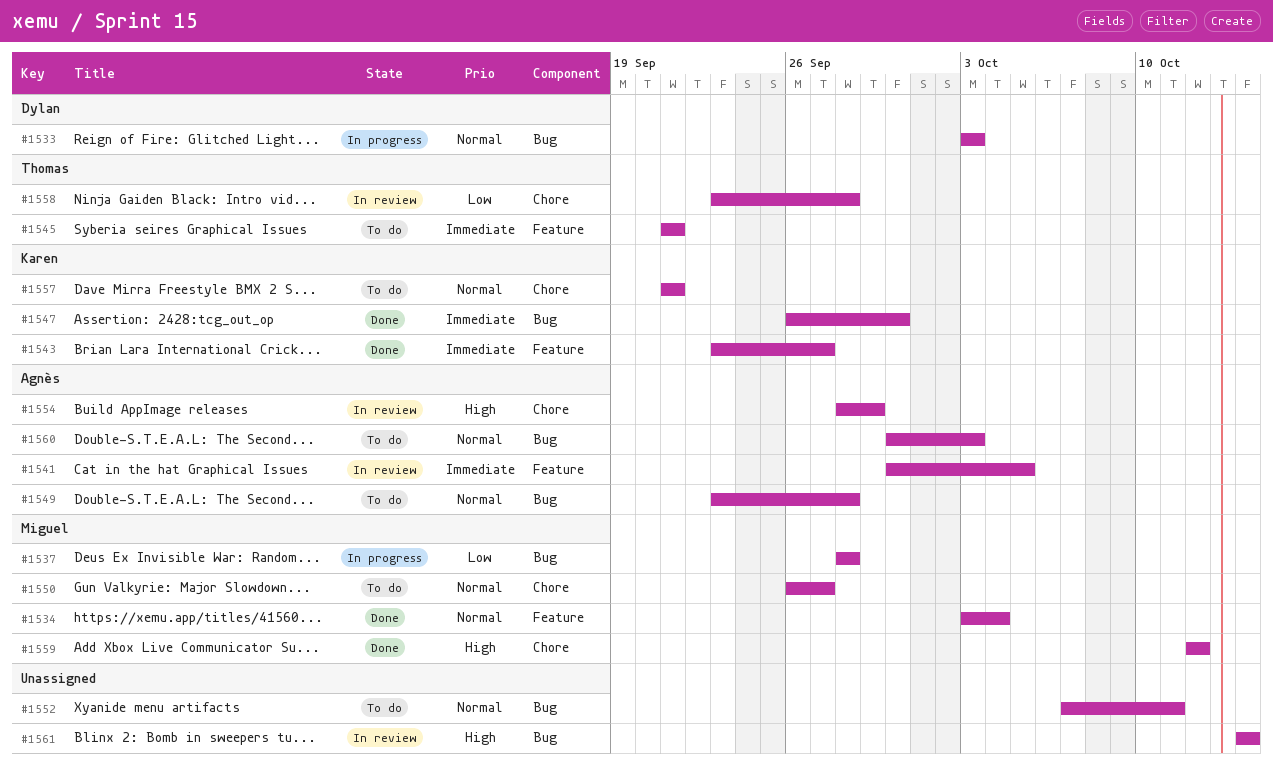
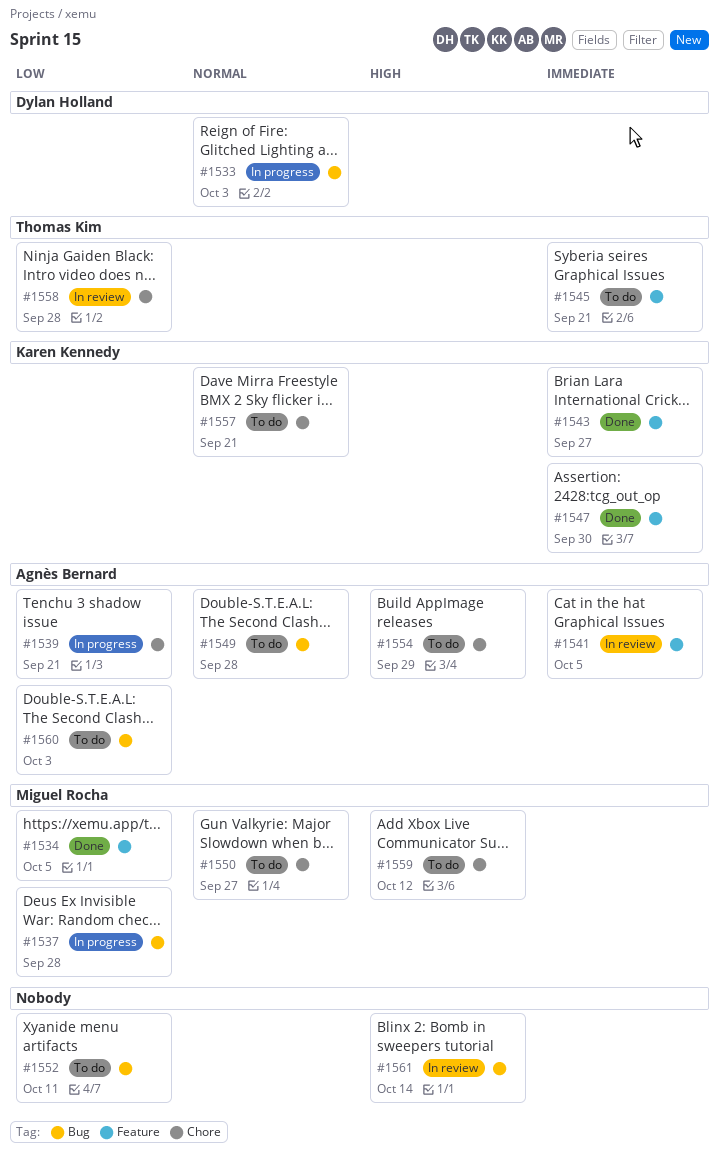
#1534, priority: Normal -> Low
#1534, due: Oct 4 -> Oct 5
#1539: none -> present
#1547, label: Bug -> Feature
#1552, priority: Normal -> Low
#1554, status: In review -> To do
#1559, status: Done -> To do
#1560, priority: Normal -> Low

